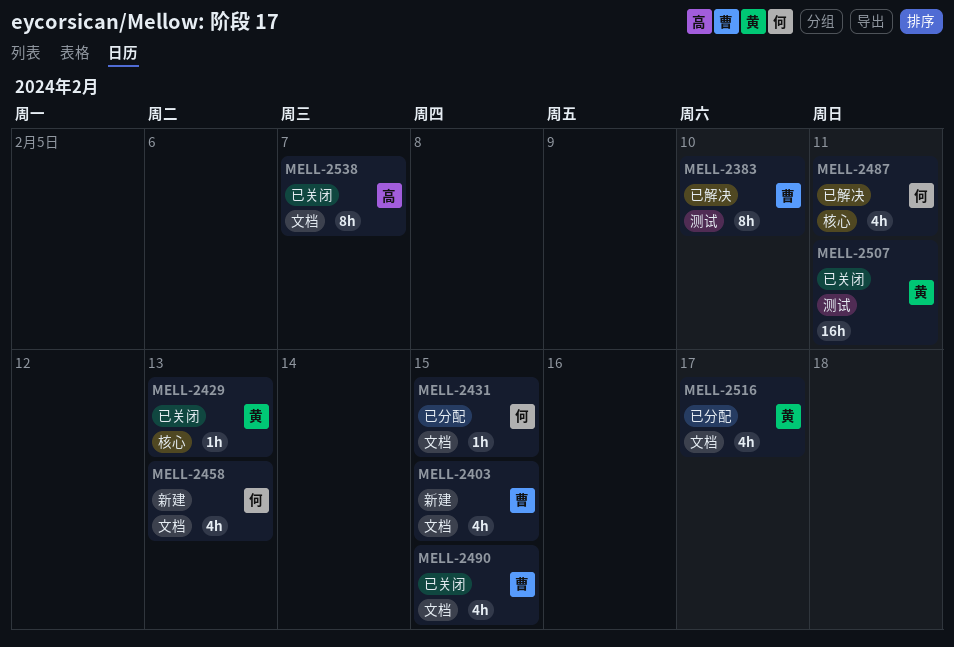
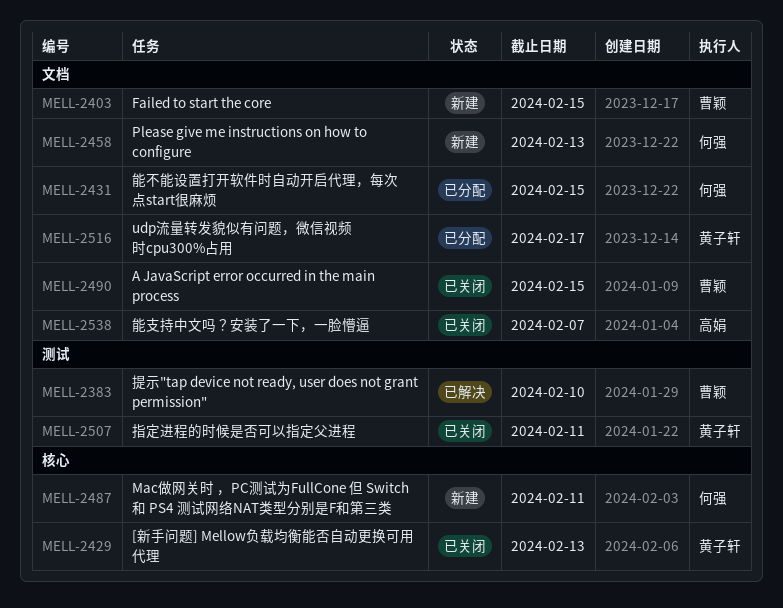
MELL-2487, status: 已解决 -> 新建

